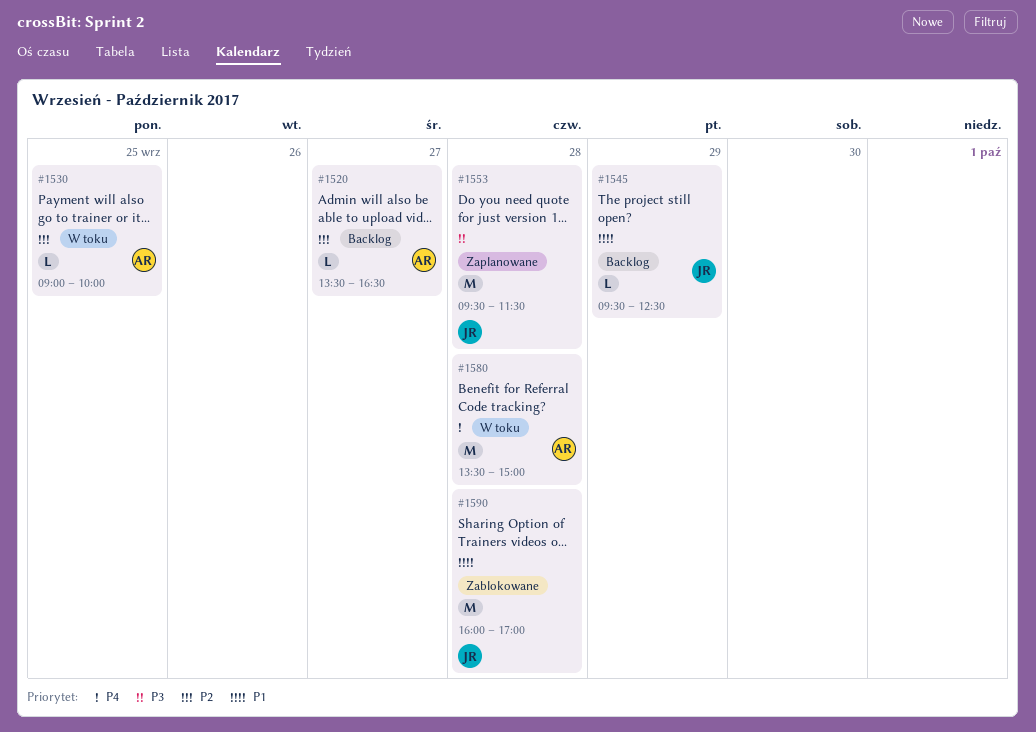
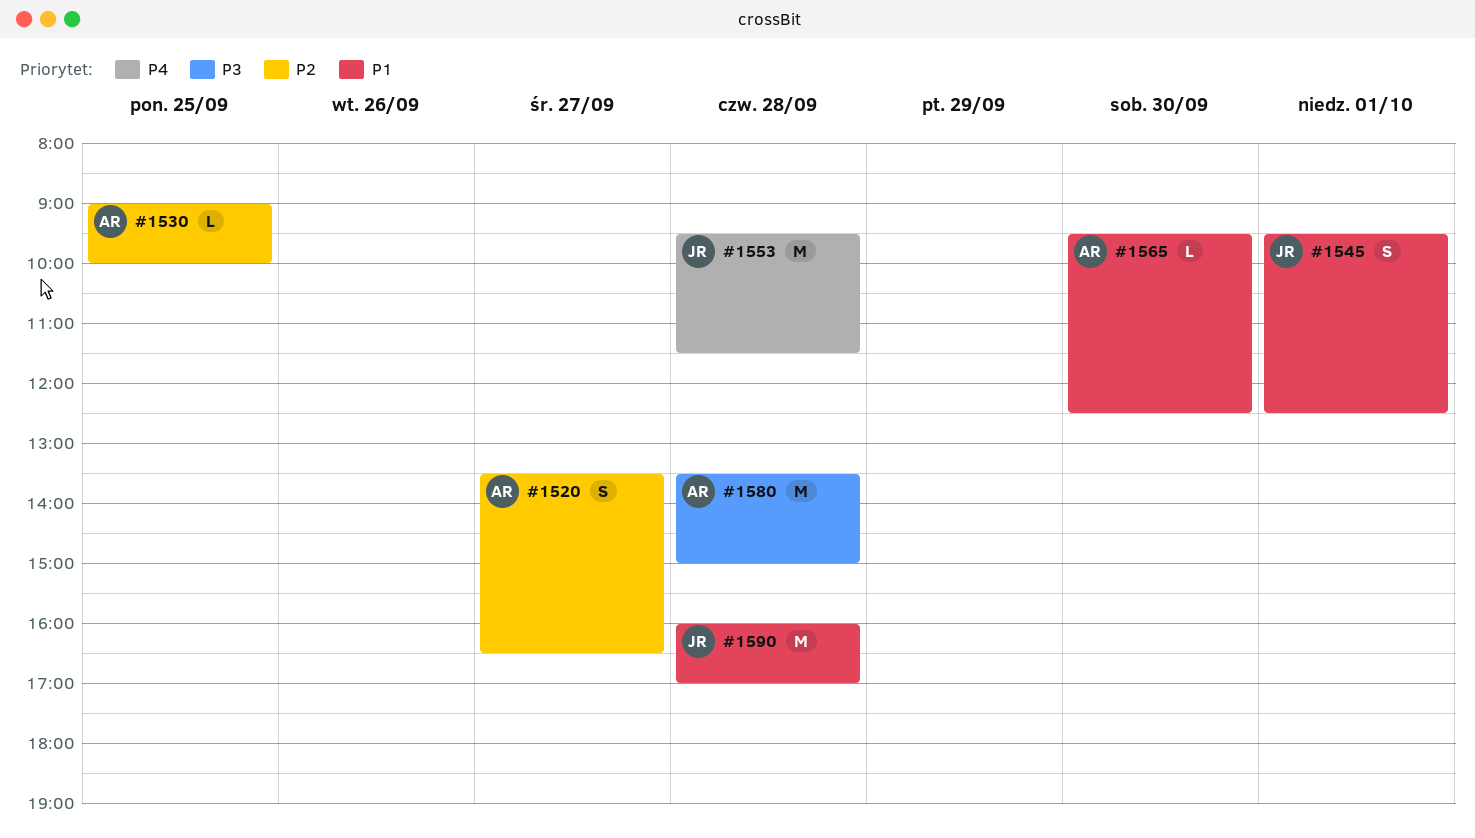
#1520, estimate: L -> S
#1545, estimate: L -> S
#1545, day: Sep 29 -> Oct 1
#1553, priority: P3 -> P4
#1565: none -> present
#1580, priority: P4 -> P3

